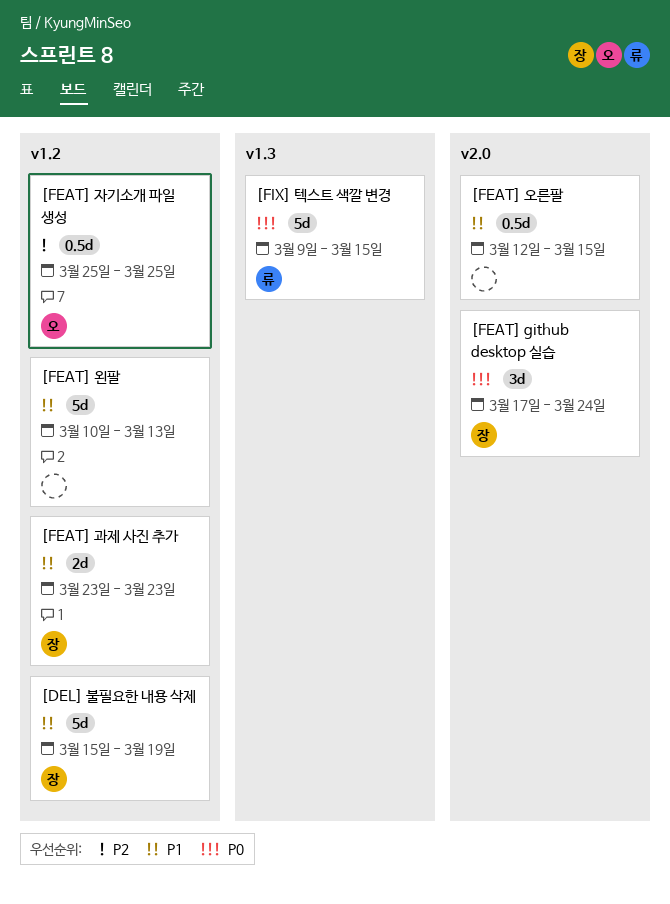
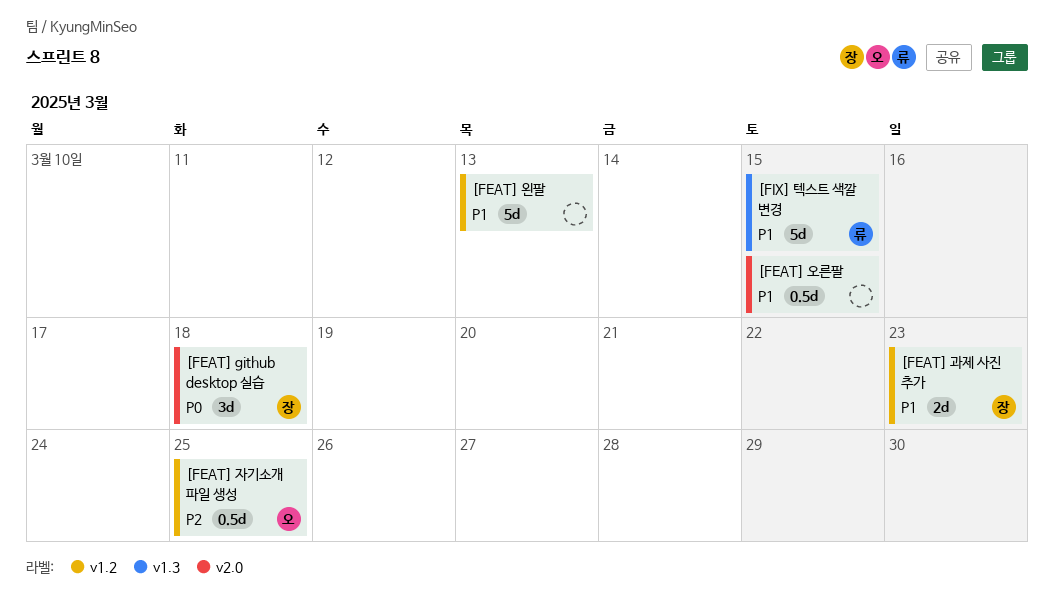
[DEL] 불필요한 내용 삭제: present -> none
[FEAT] github desktop 실습, due: Mar 24 -> Mar 18
[FIX] 텍스트 색깔 변경, priority: P0 -> P1

